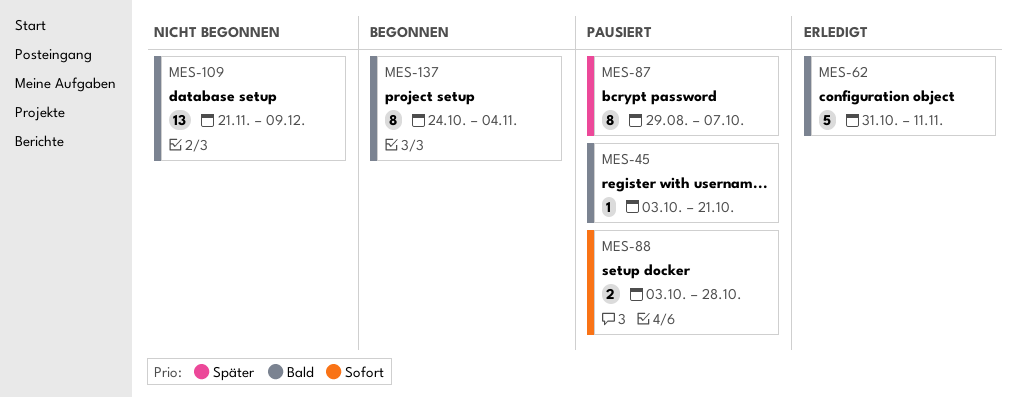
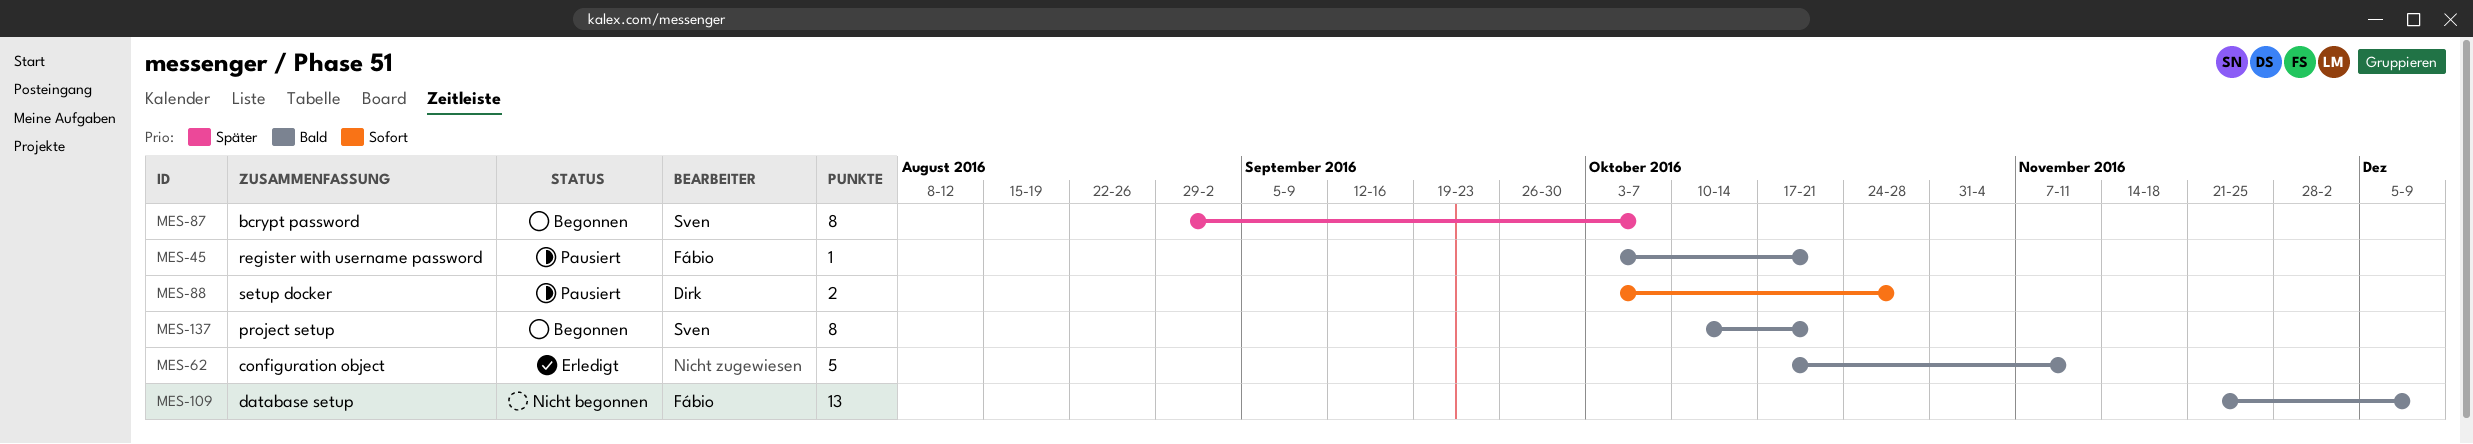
MES-62, start: Oct 31 -> Oct 17
MES-87, status: Pausiert -> Begonnen
MES-137, start: Oct 24 -> Oct 10
MES-137, due: Nov 4 -> Oct 21

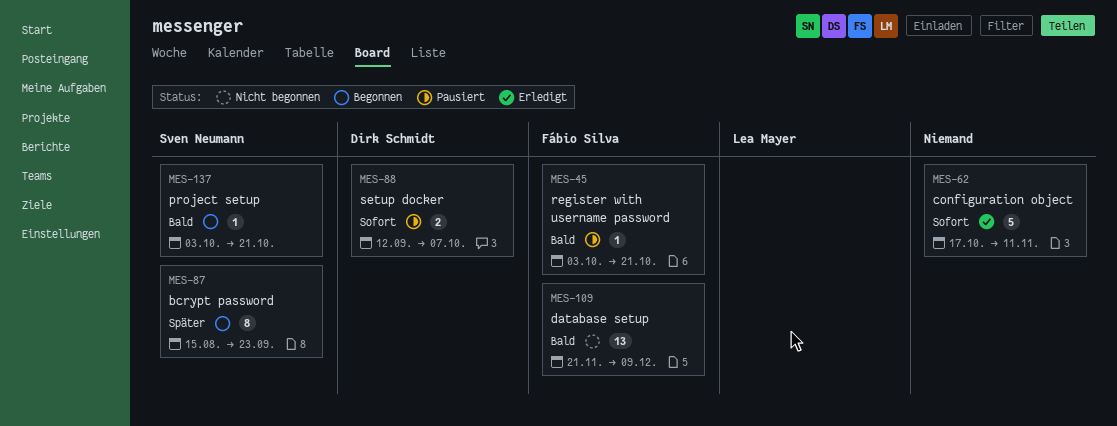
MES-62, priority: Bald -> Sofort
MES-87, start: Aug 29 -> Aug 15
MES-87, due: Oct 7 -> Sep 23
MES-88, start: Oct 3 -> Sep 12
MES-88, due: Oct 28 -> Oct 7
MES-137, estimate: 8 -> 1
MES-137, start: Oct 10 -> Oct 3

